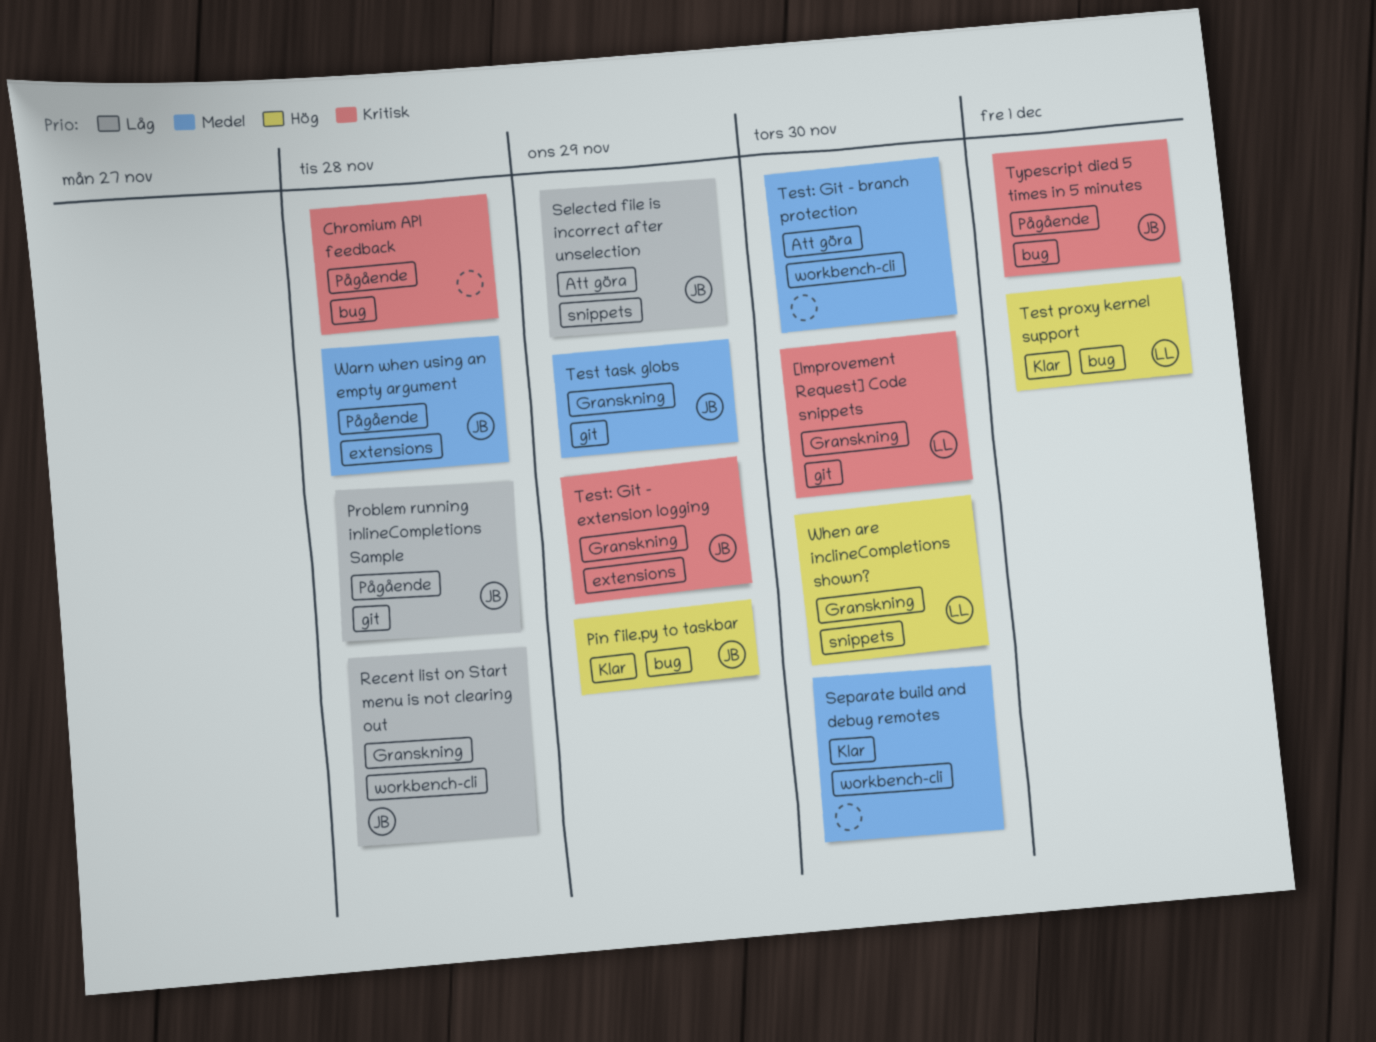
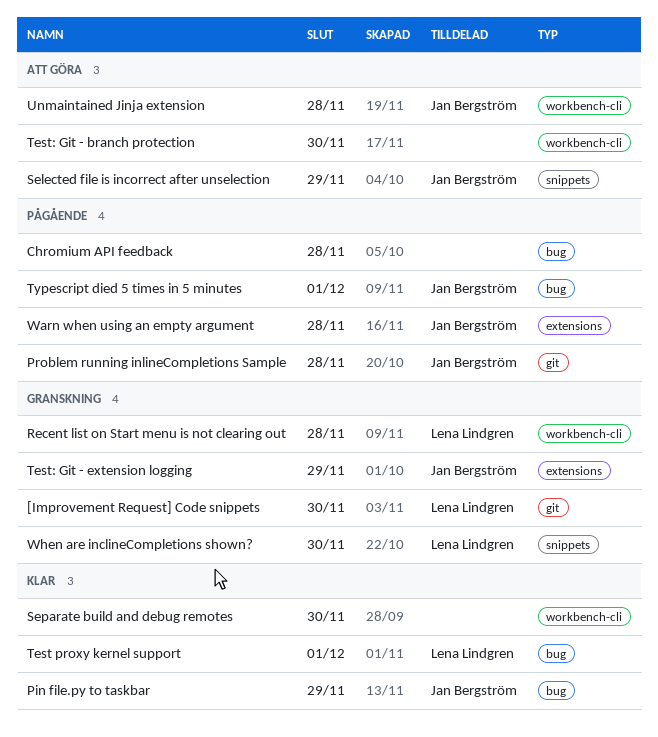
Recent list on Start menu is not clearing out, owner: Jan Bergström -> Lena Lindgren
Test task globs: present -> none
Unmaintained Jinja extension: none -> present

